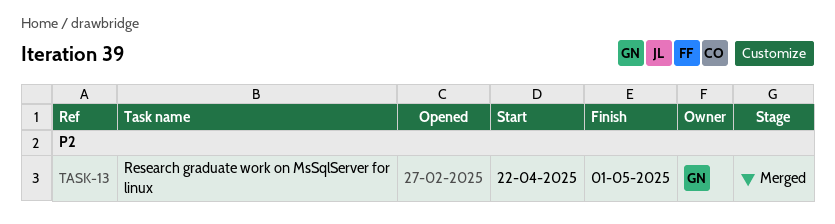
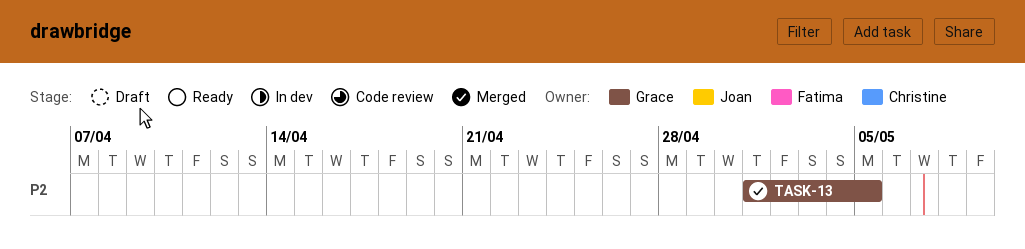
TASK-13, start: Apr 22 -> May 1
TASK-13, due: May 1 -> May 5

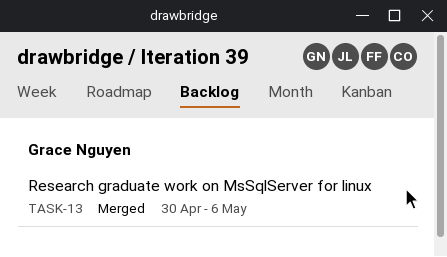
TASK-13, start: May 1 -> Apr 30
TASK-13, due: May 5 -> May 6

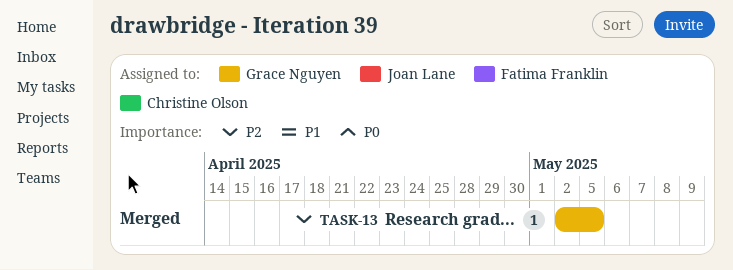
TASK-13, start: Apr 30 -> May 2
TASK-13, due: May 6 -> May 5

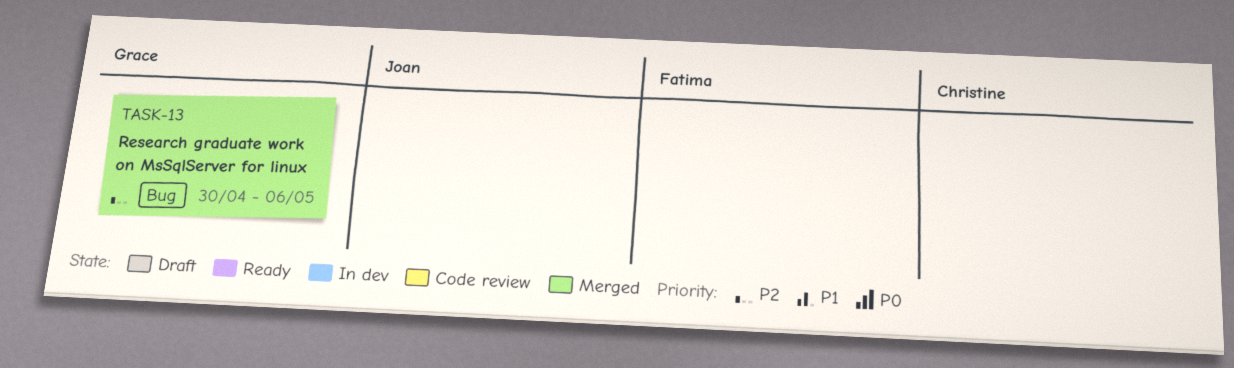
TASK-13, start: May 2 -> Apr 30
TASK-13, due: May 5 -> May 6

